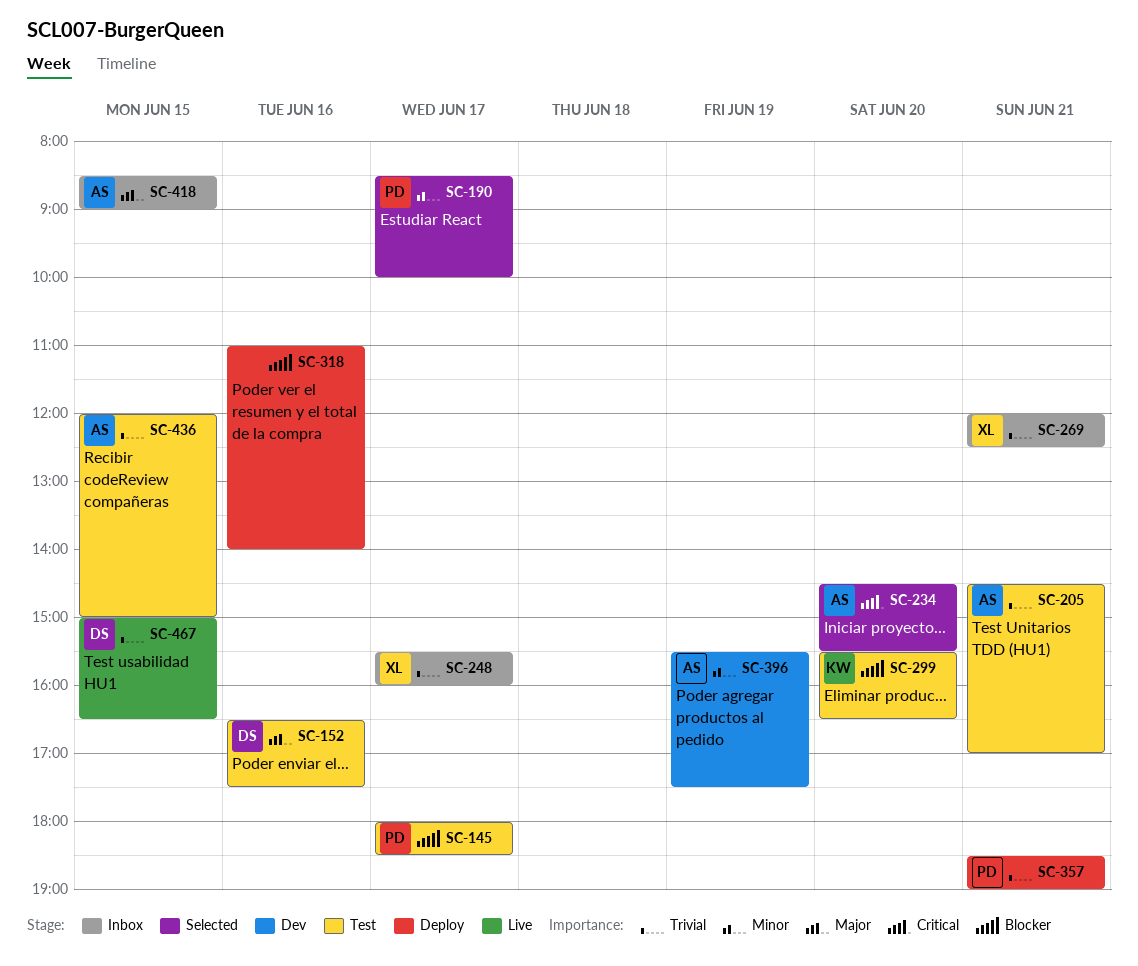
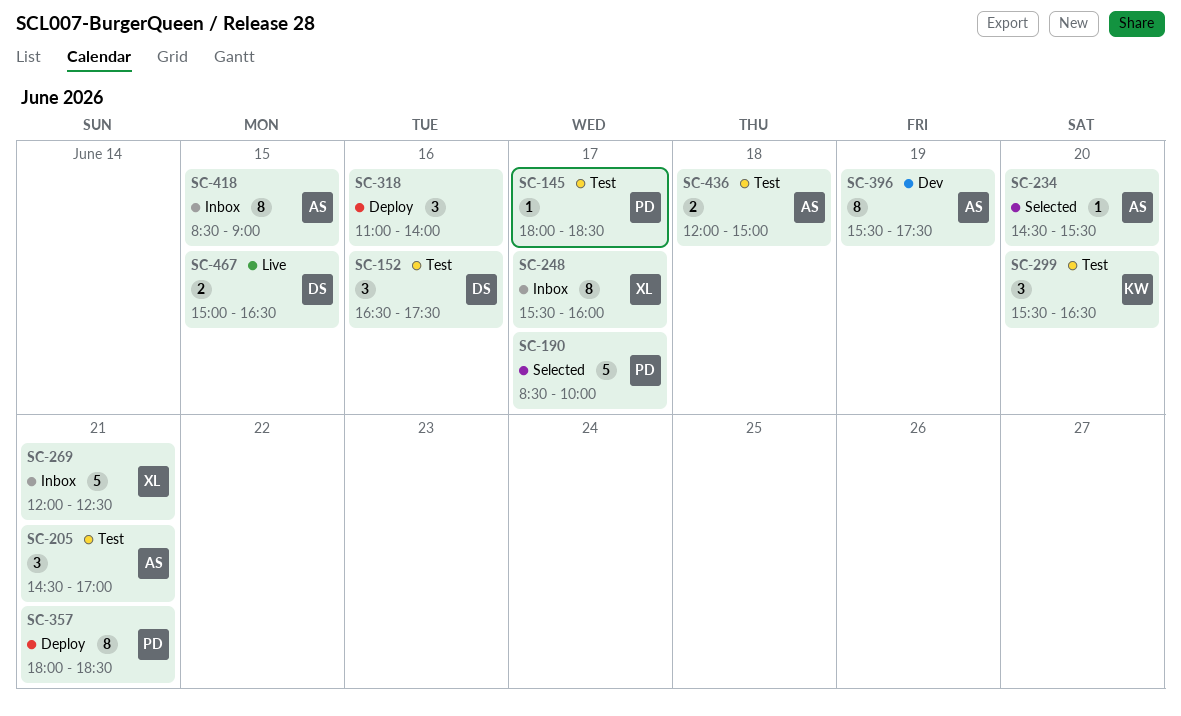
SC-357, begins: 18:30 -> 18:00
SC-357, ends: 19:00 -> 18:30
SC-436, day: Jun 15 -> Jun 18

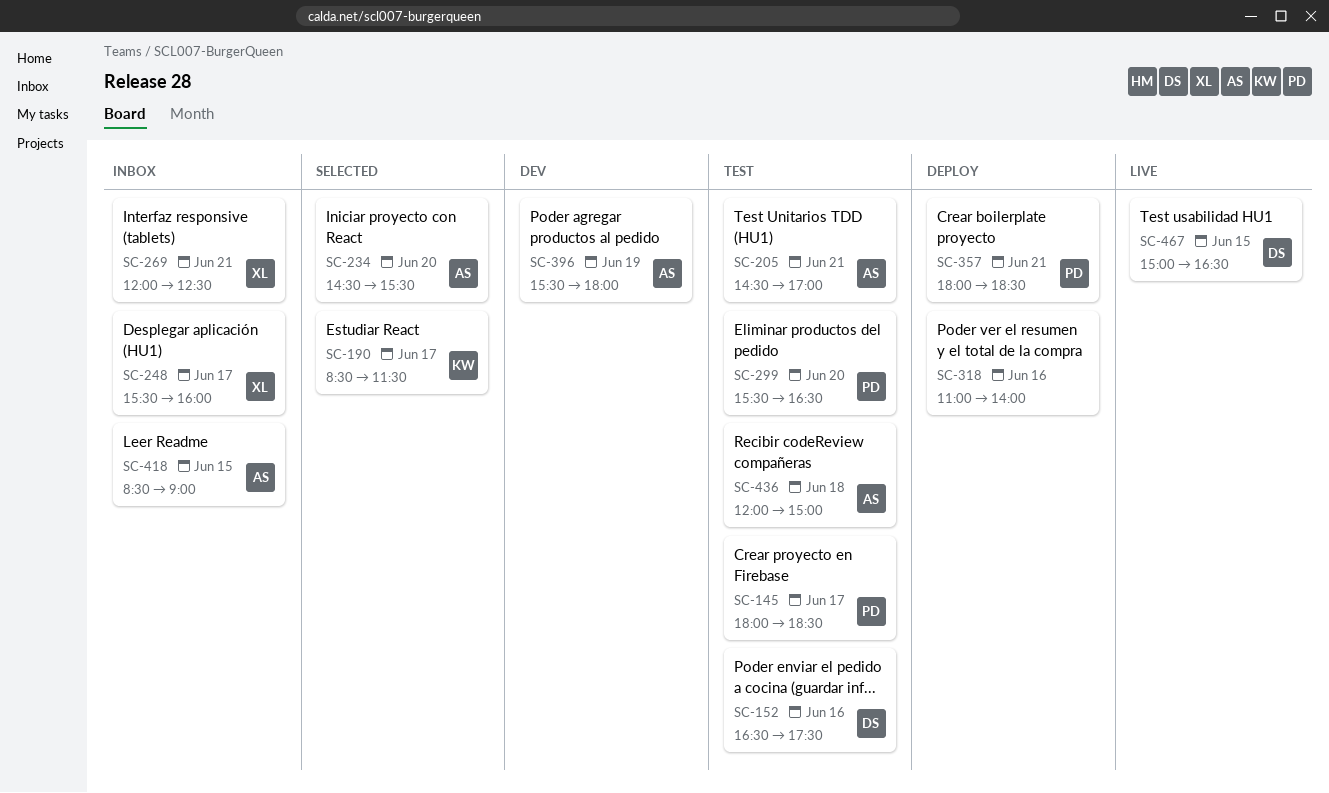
SC-190, owner: PD -> KW
SC-190, ends: 10:00 -> 11:30
SC-299, owner: KW -> PD
SC-396, ends: 17:30 -> 18:00

